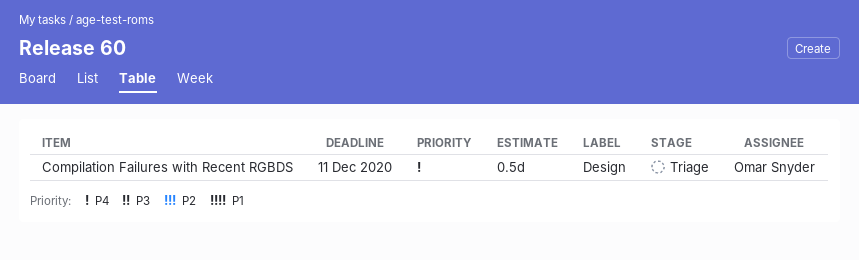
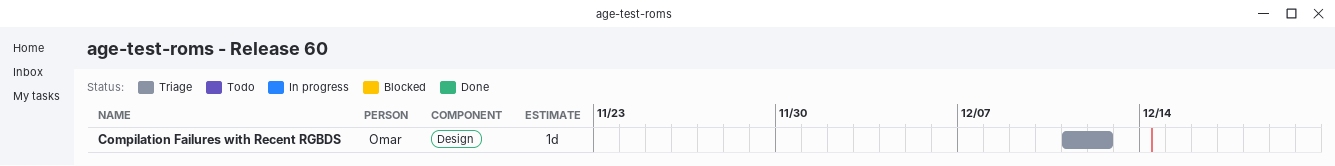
Compilation Failures with Recent RGBDS, estimate: 0.5d -> 1d
Compilation Failures with Recent RGBDS, due: Dec 11 -> Dec 12

